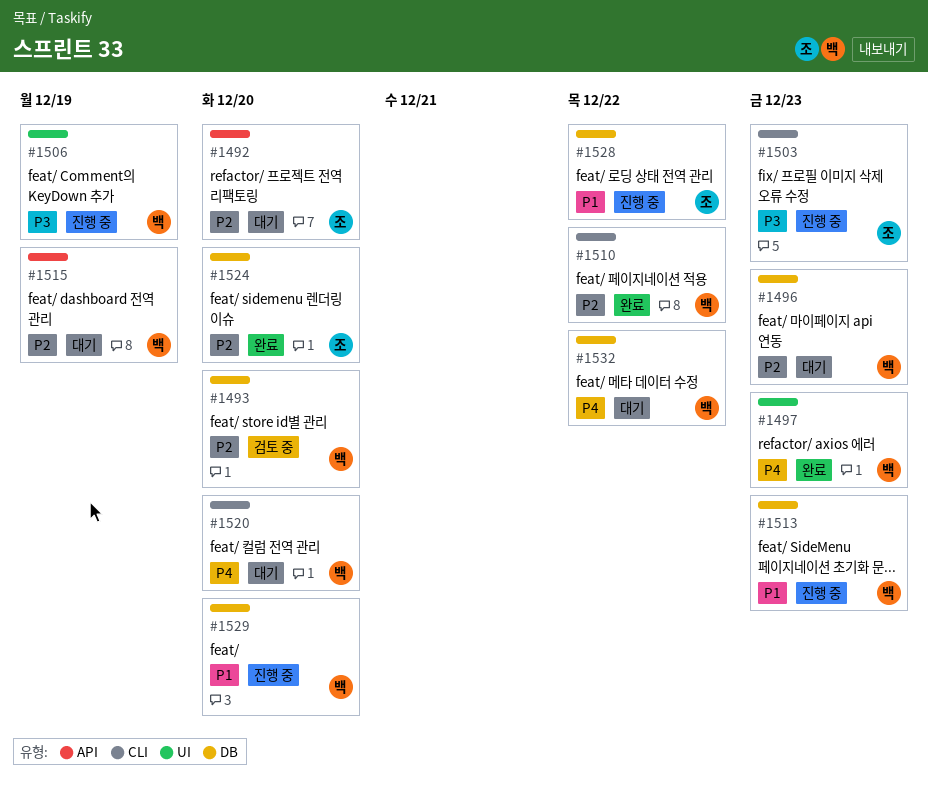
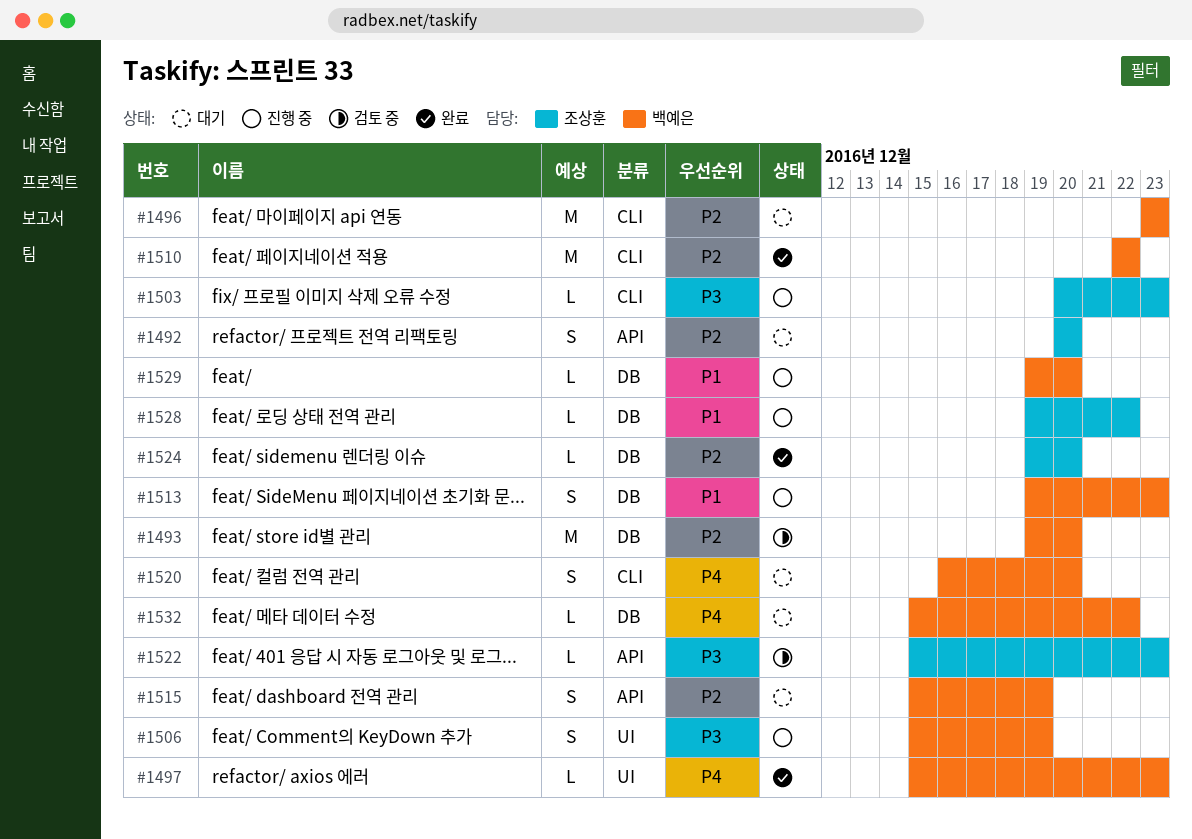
#1496, label: DB -> CLI
#1522: none -> present

